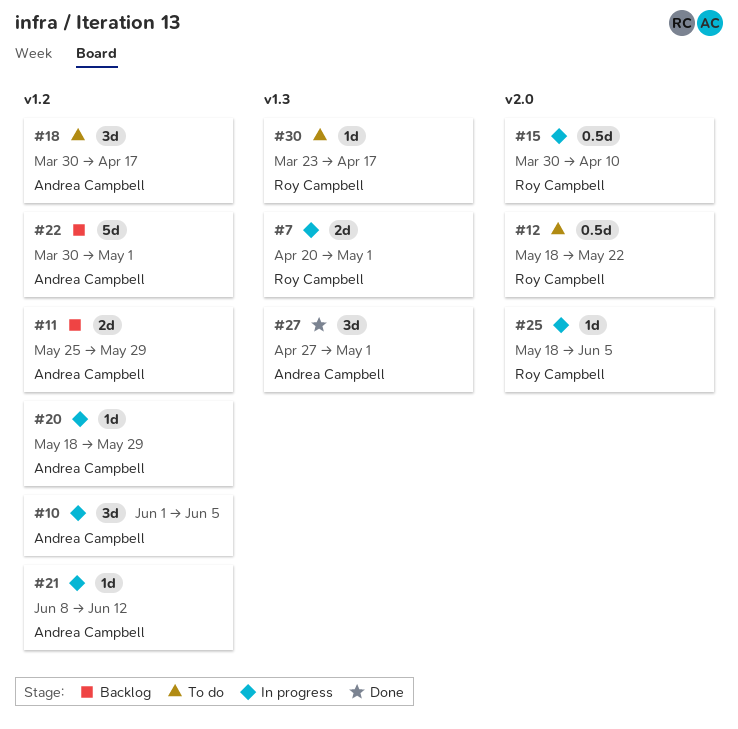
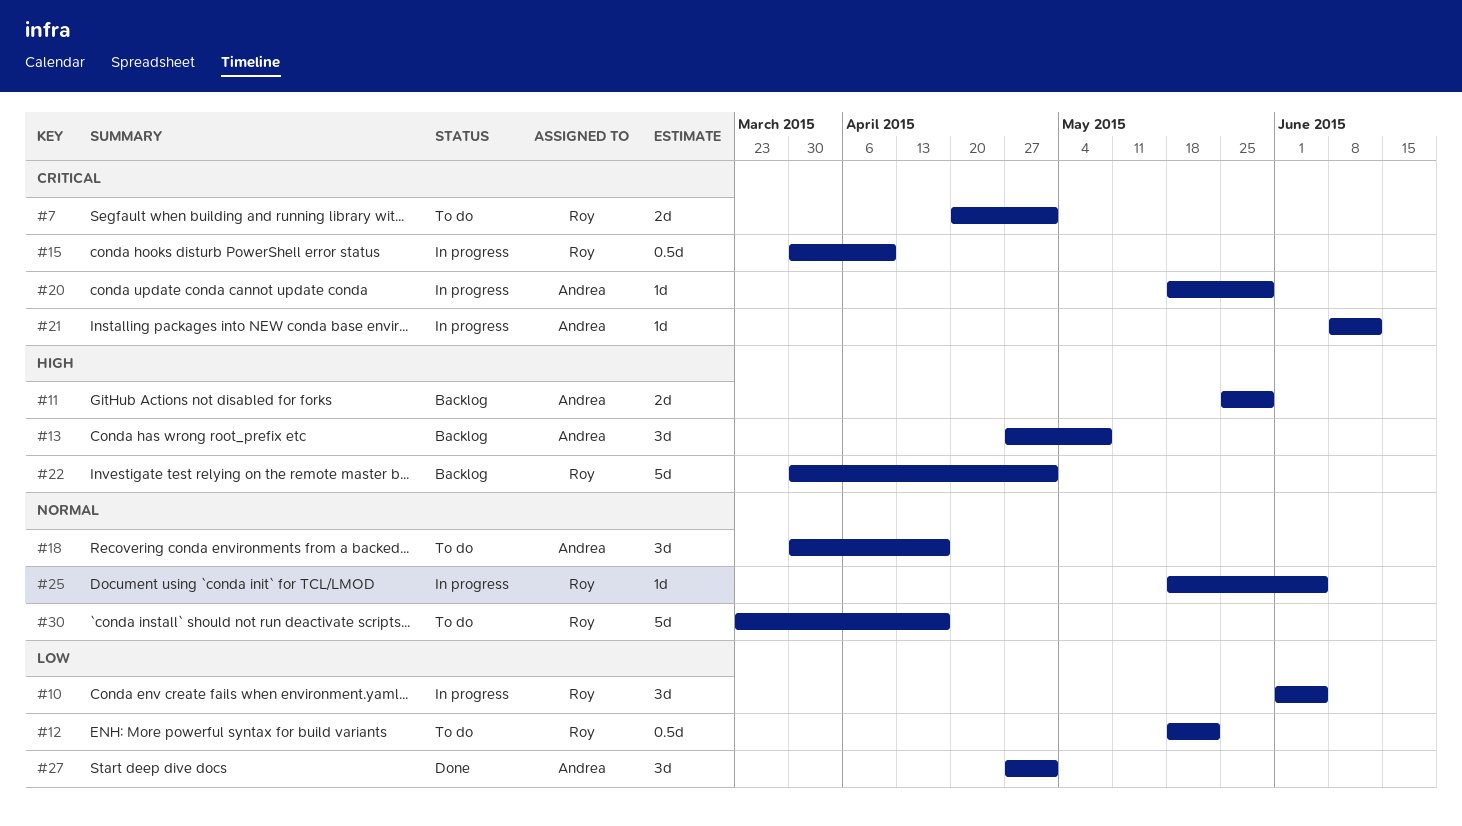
#7, status: In progress -> To do
#10, owner: Andrea Campbell -> Roy Campbell
#13: none -> present
#22, owner: Andrea Campbell -> Roy Campbell
#30, estimate: 1d -> 5d

